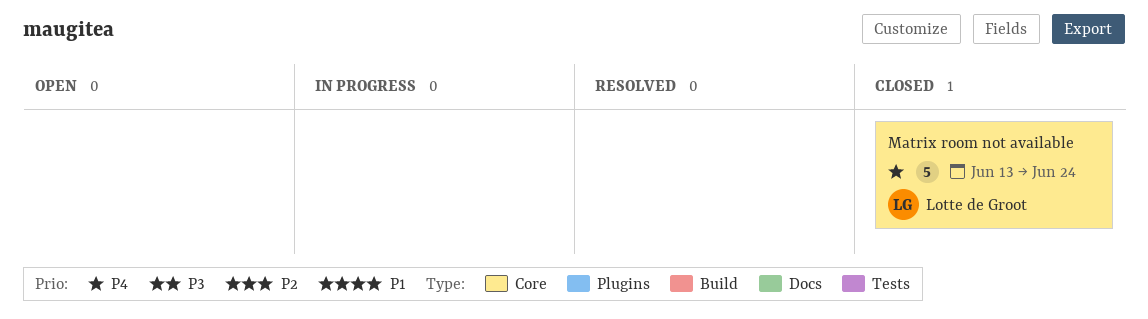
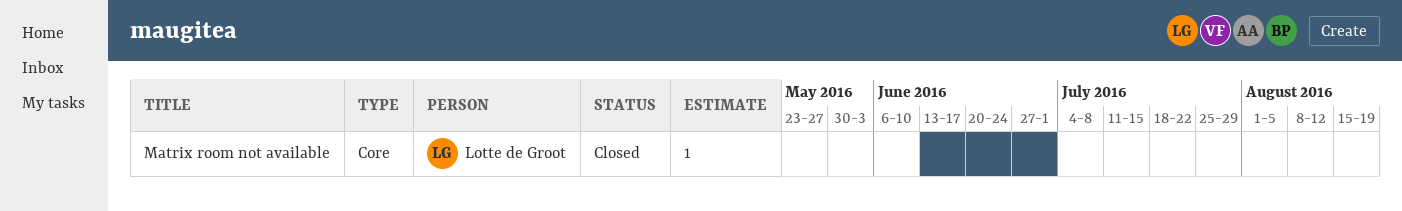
Matrix room not available, estimate: 5 -> 1
Matrix room not available, due: Jun 24 -> Jul 1

